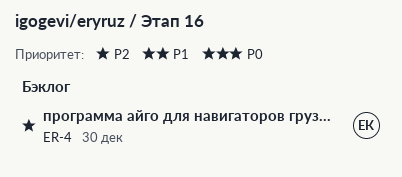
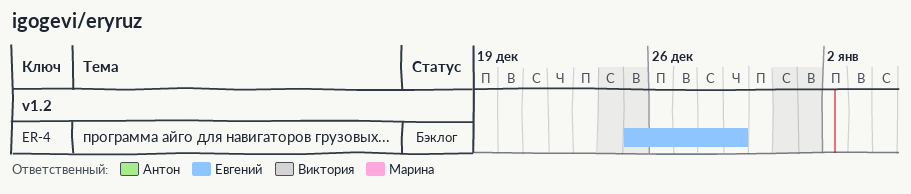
ER-4, due: Dec 30 -> Dec 29

